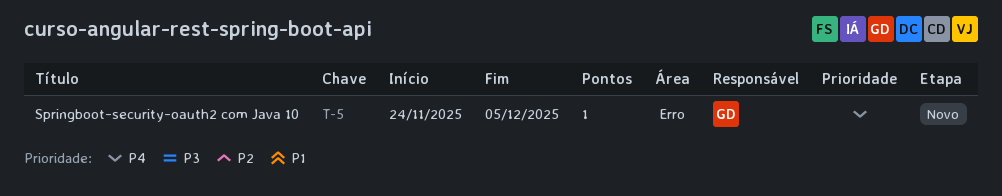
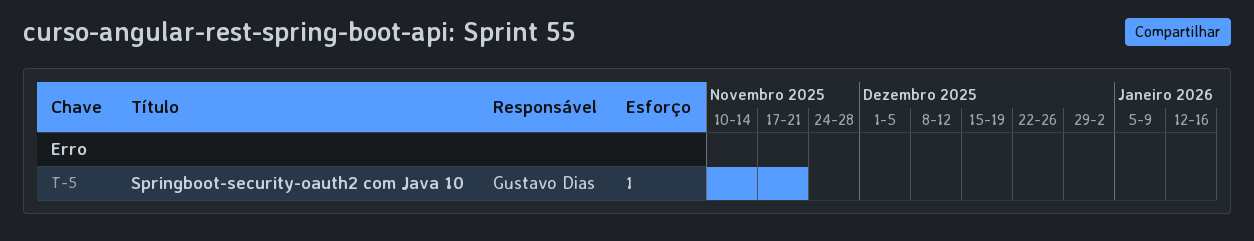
T-5, start: Nov 24 -> Nov 10
T-5, due: Dec 5 -> Nov 21

